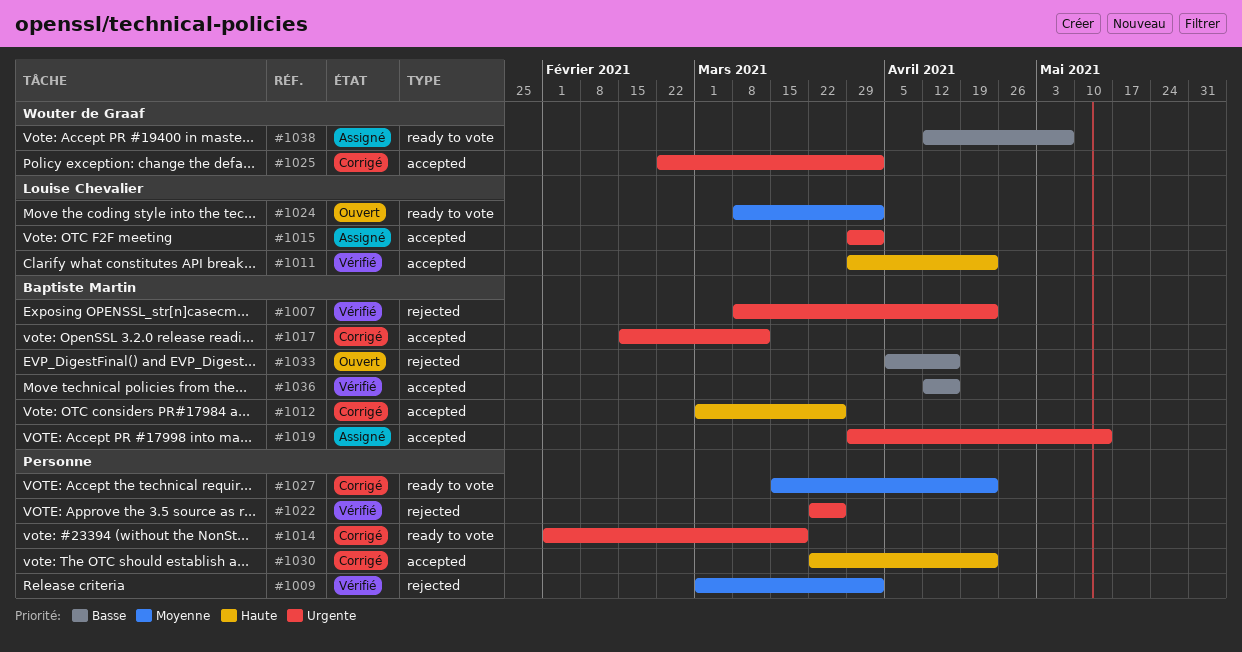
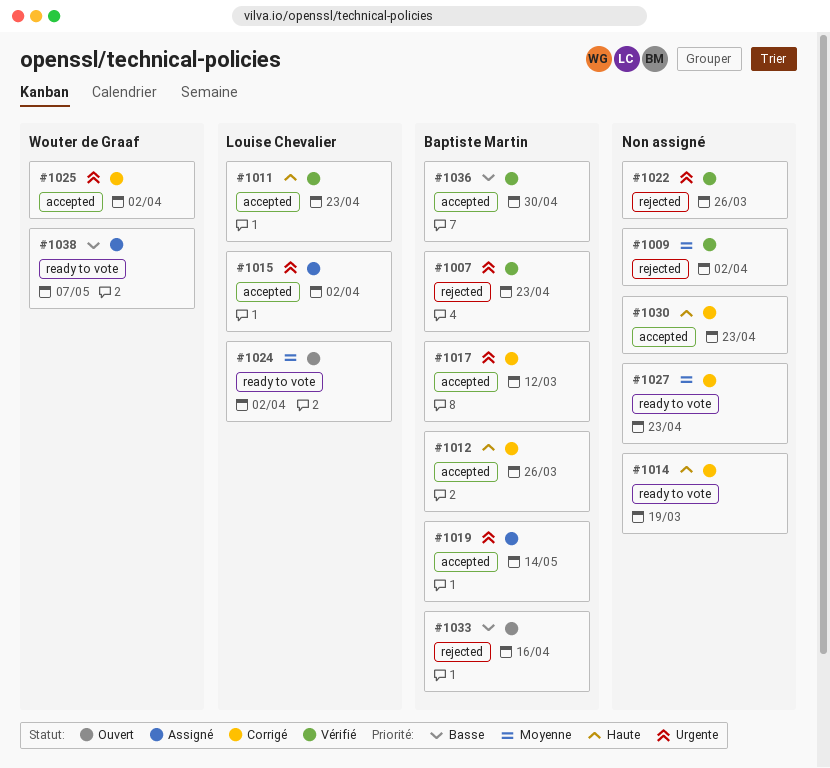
#1014, priority: Urgente -> Haute
#1036, due: Apr 16 -> Apr 30

